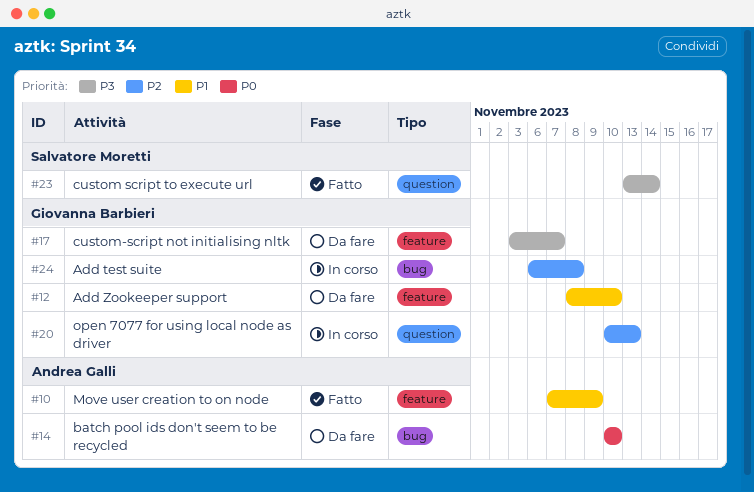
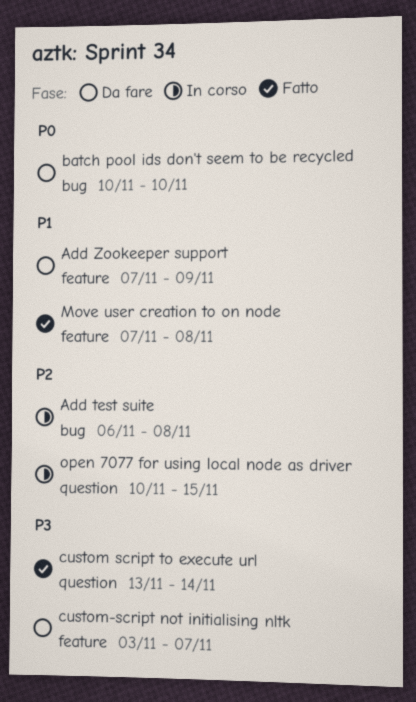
Add Zookeeper support, start: Nov 8 -> Nov 7
Add Zookeeper support, due: Nov 10 -> Nov 9
Move user creation to on node, due: Nov 9 -> Nov 8
open 7077 for using local node as driver, due: Nov 13 -> Nov 15

